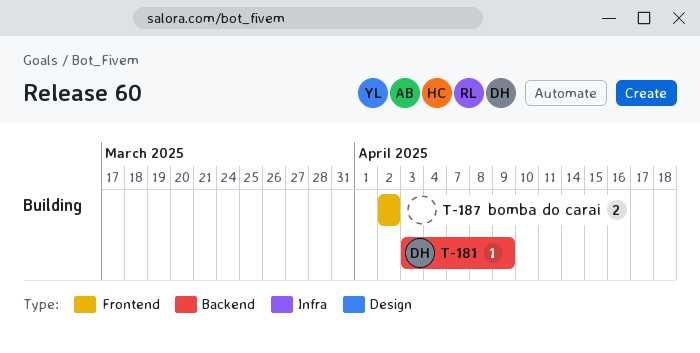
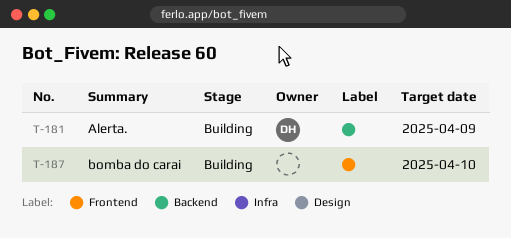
T-187, due: Apr 2 -> Apr 10

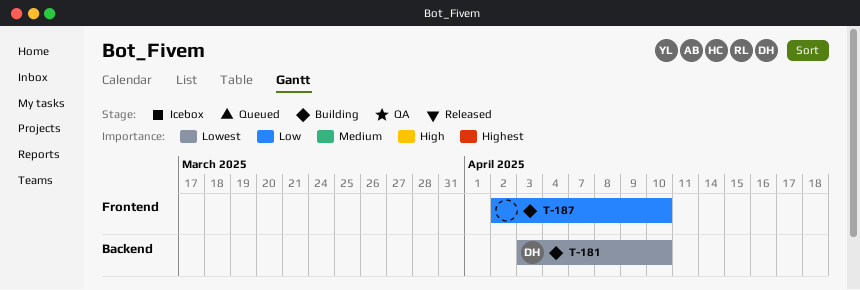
T-181, due: Apr 9 -> Apr 10

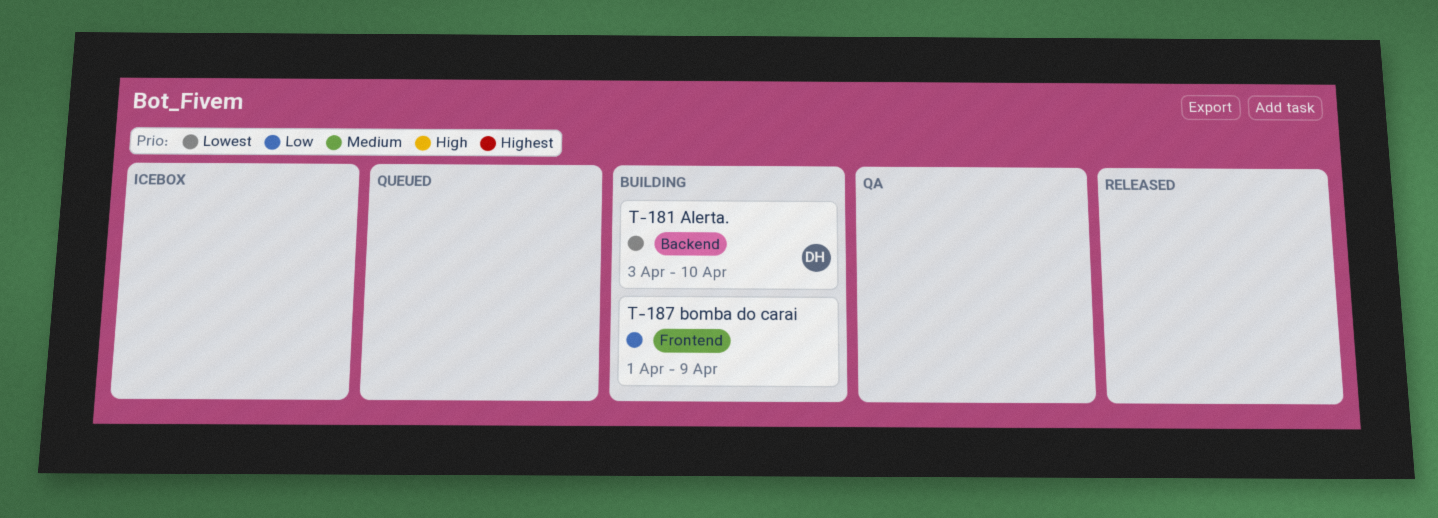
T-187, start: Apr 2 -> Apr 1
T-187, due: Apr 10 -> Apr 9

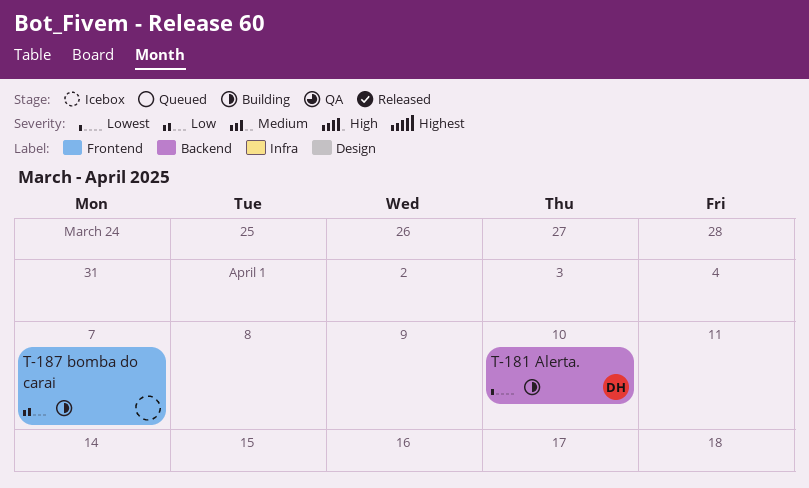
T-187, due: Apr 9 -> Apr 7

